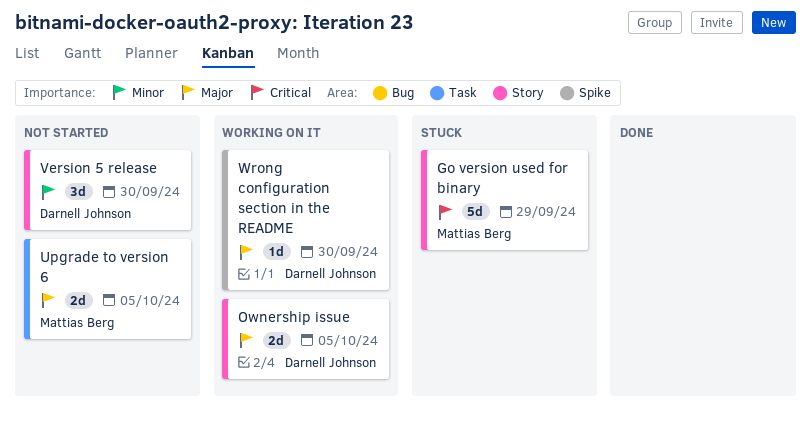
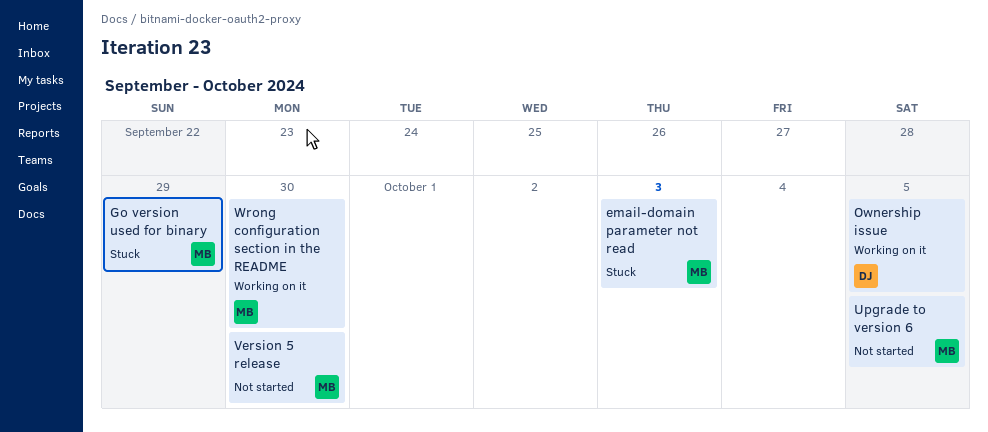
email-domain parameter not read: none -> present
Version 5 release, owner: Darnell Johnson -> Mattias Berg
Wrong configuration section in the README, owner: Darnell Johnson -> Mattias Berg

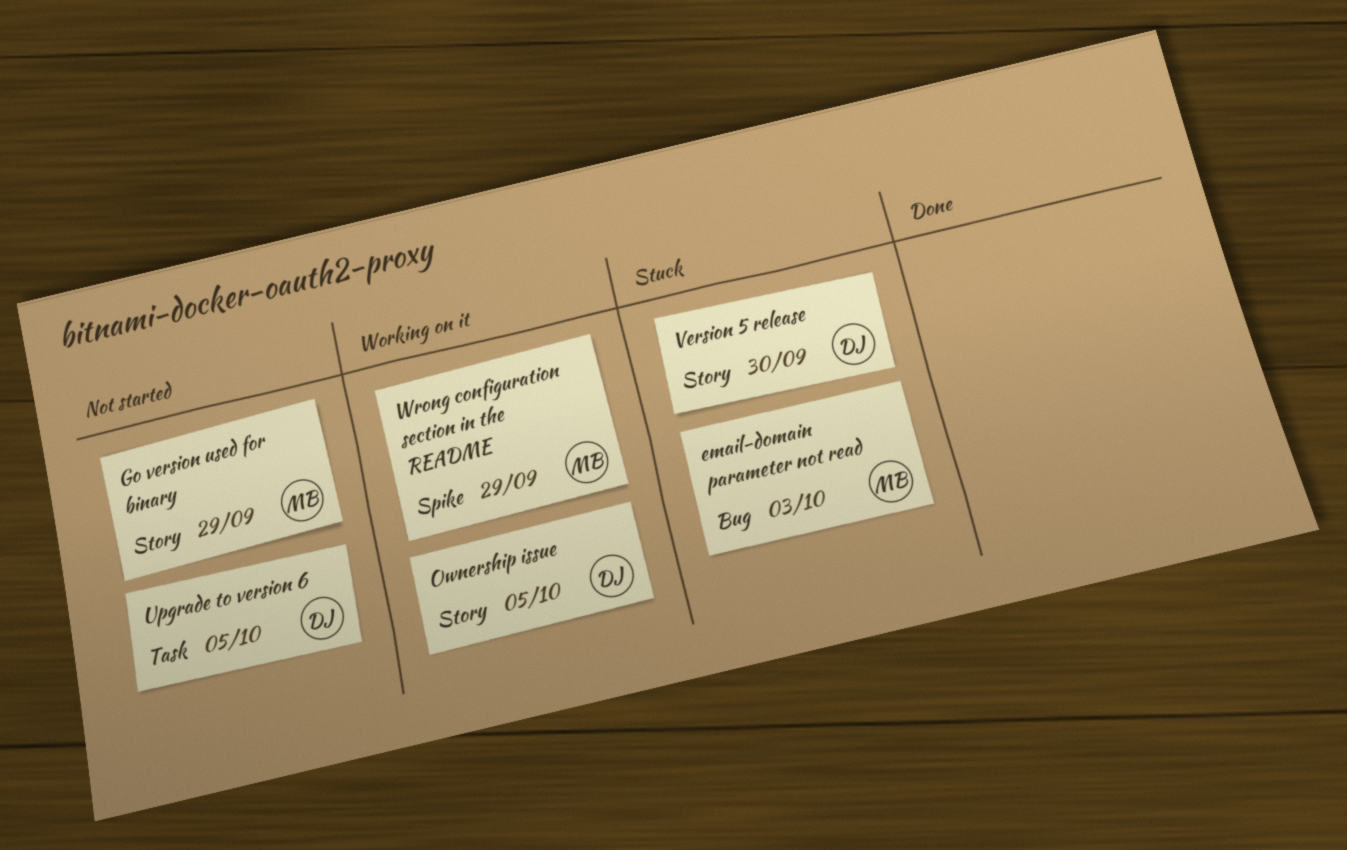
Go version used for binary, status: Stuck -> Not started
Upgrade to version 6, owner: MB -> DJ
Version 5 release, status: Not started -> Stuck
Version 5 release, owner: MB -> DJ
Wrong configuration section in the README, due: Sep 30 -> Sep 29

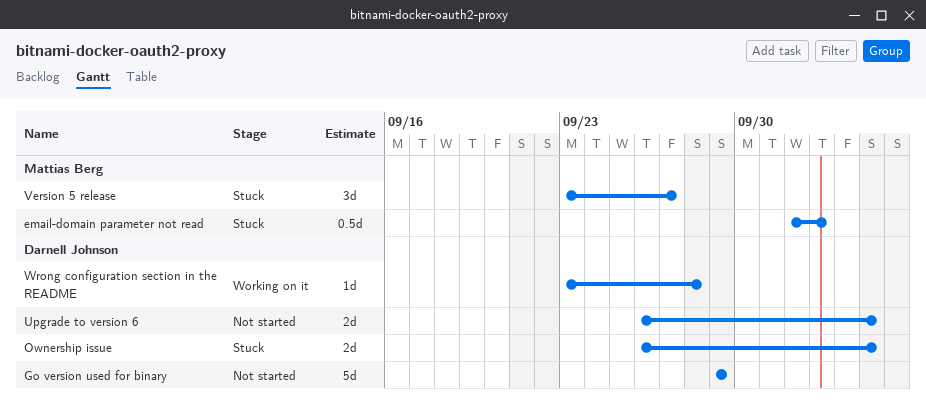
Go version used for binary, owner: Mattias Berg -> Darnell Johnson
Ownership issue, status: Working on it -> Stuck
Version 5 release, owner: Darnell Johnson -> Mattias Berg
Version 5 release, due: Sep 30 -> Sep 27
Wrong configuration section in the README, owner: Mattias Berg -> Darnell Johnson
Wrong configuration section in the README, due: Sep 29 -> Sep 28

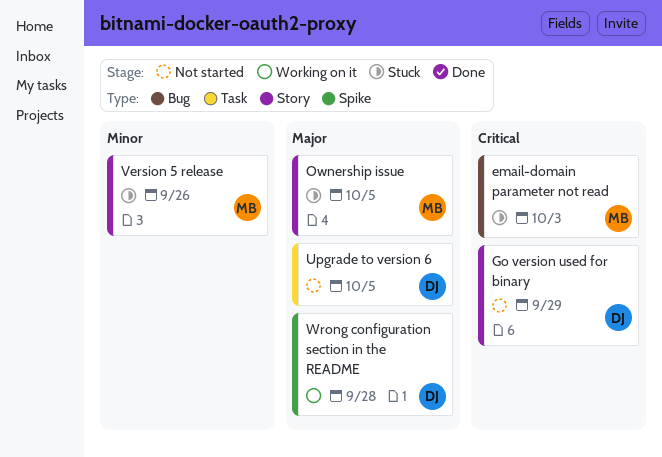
Ownership issue, owner: Darnell Johnson -> Mattias Berg
Version 5 release, due: Sep 27 -> Sep 26

